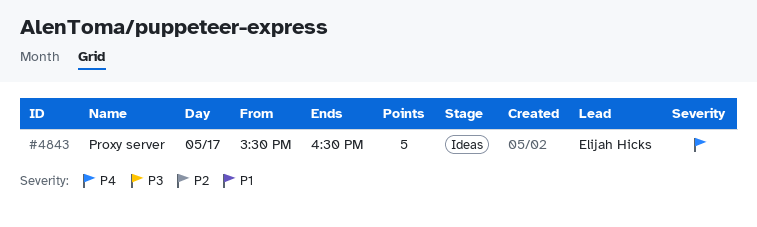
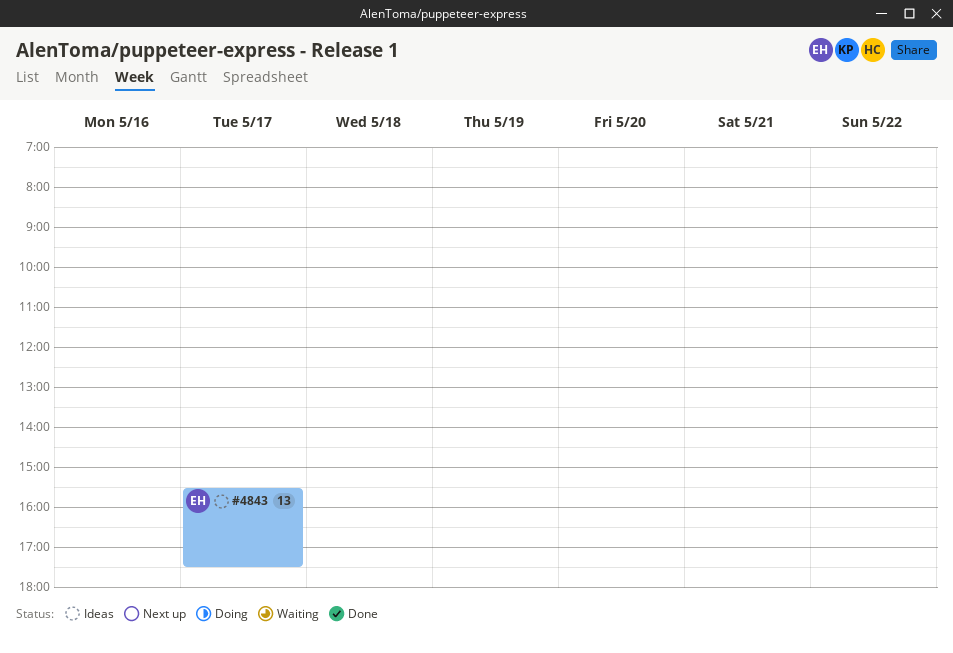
#4843, estimate: 5 -> 13
#4843, ends: 16:30 -> 17:30

